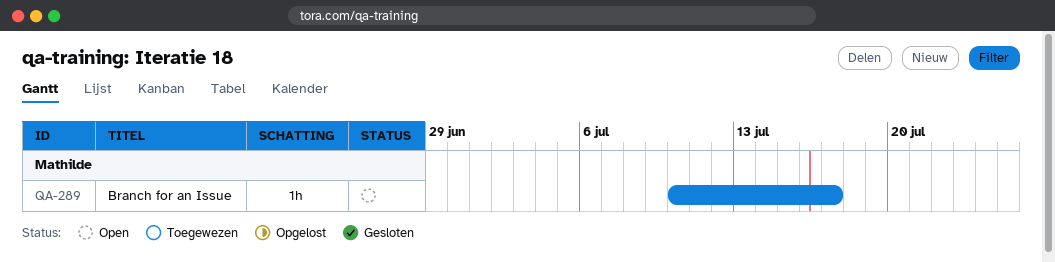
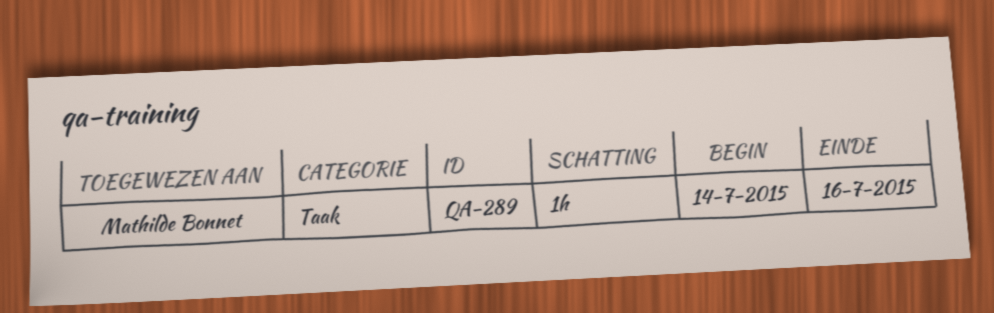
QA-289, start: Jul 10 -> Jul 14
QA-289, due: Jul 17 -> Jul 16

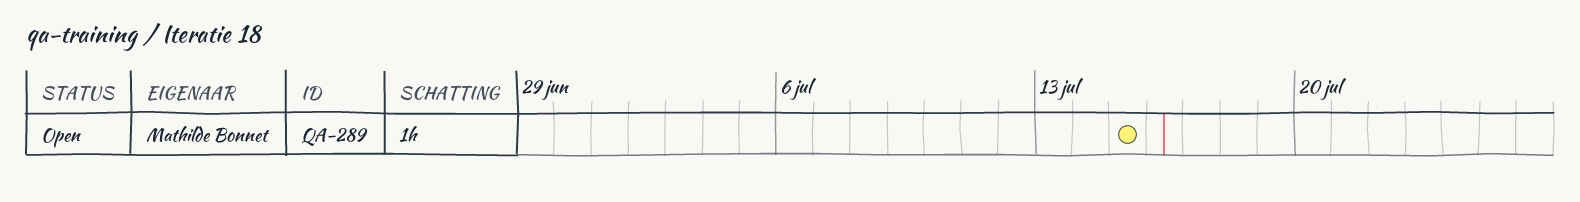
QA-289, start: Jul 14 -> Jul 15
QA-289, due: Jul 16 -> Jul 15

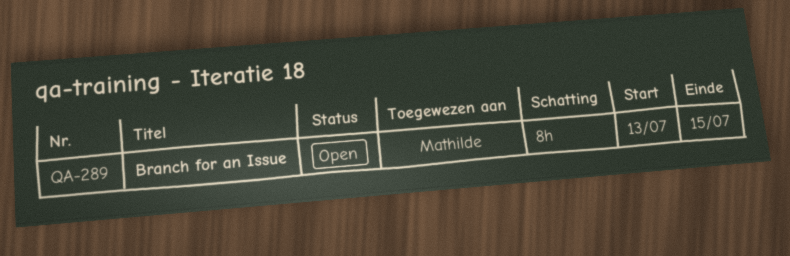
QA-289, estimate: 1h -> 8h
QA-289, start: Jul 15 -> Jul 13

